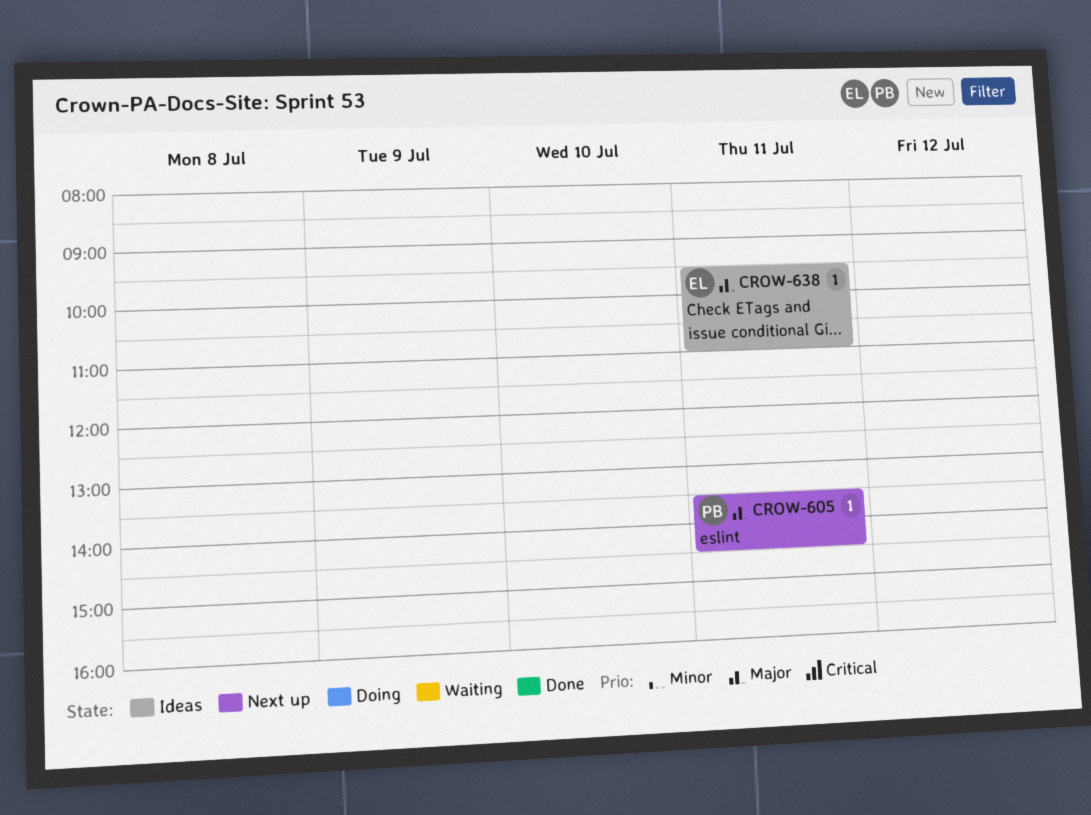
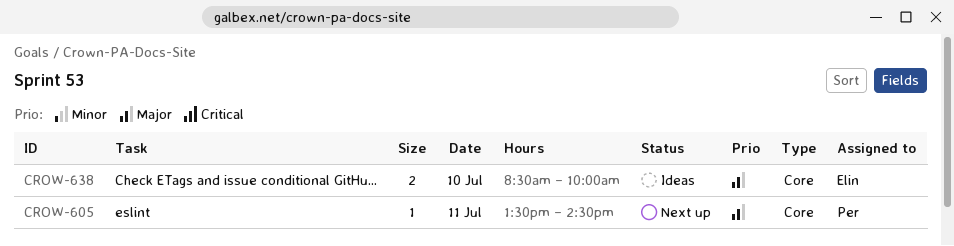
CROW-638, estimate: 1 -> 2
CROW-638, day: Jul 11 -> Jul 10
CROW-638, begins: 09:30 -> 08:30
CROW-638, ends: 11:00 -> 10:00

